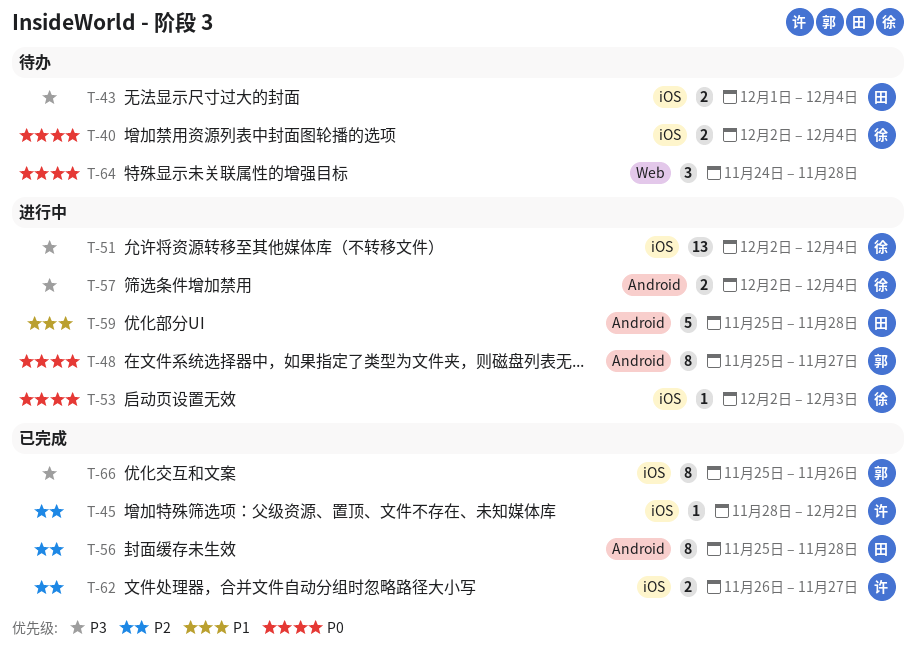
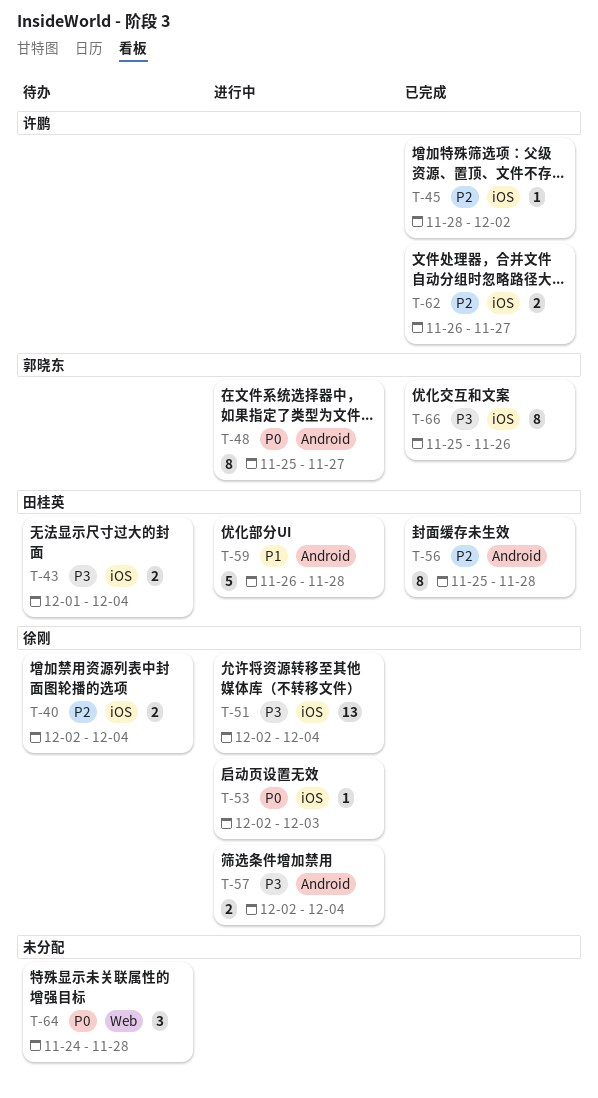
T-40, priority: P0 -> P2
T-59, start: Nov 25 -> Nov 26

